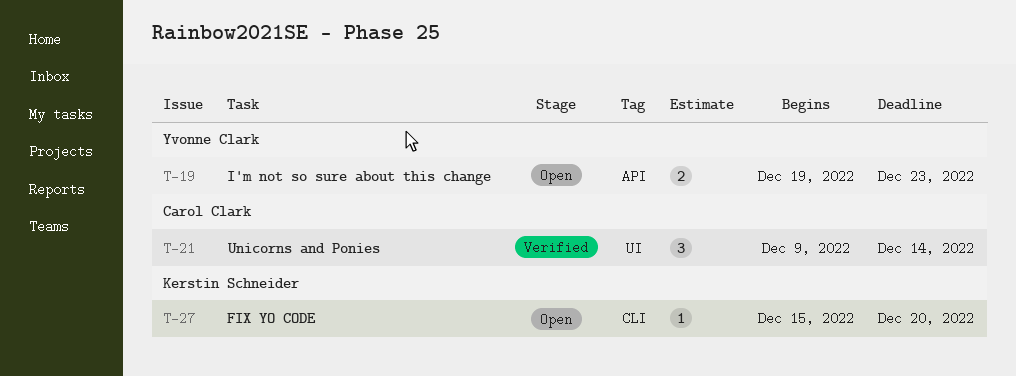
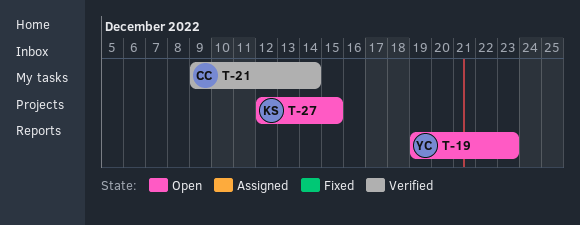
T-27, start: Dec 15 -> Dec 12
T-27, due: Dec 20 -> Dec 15

